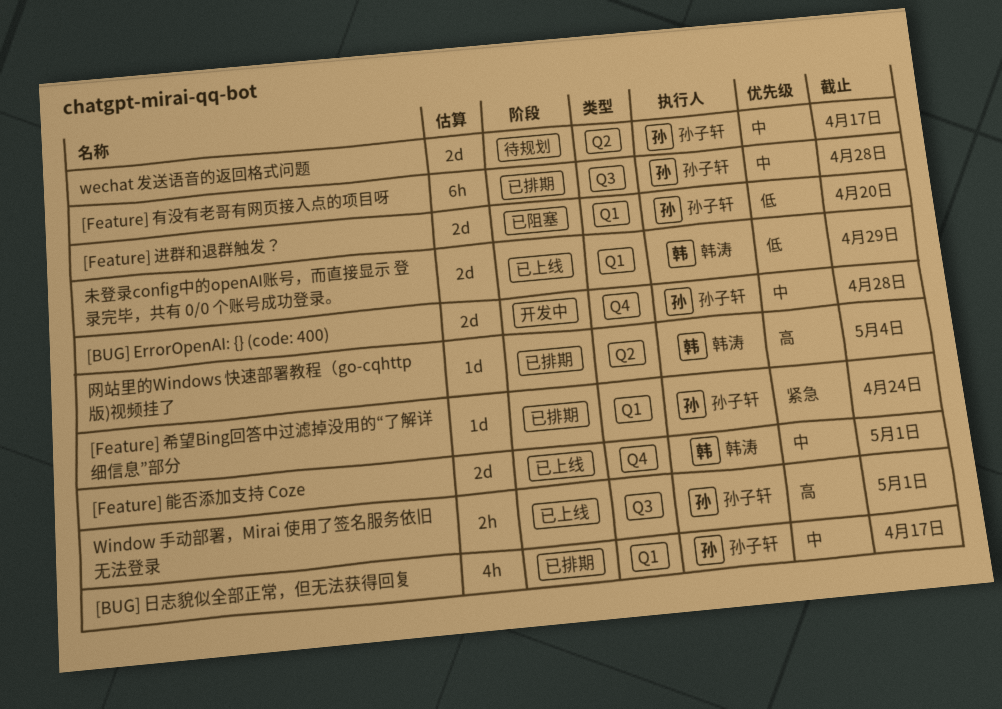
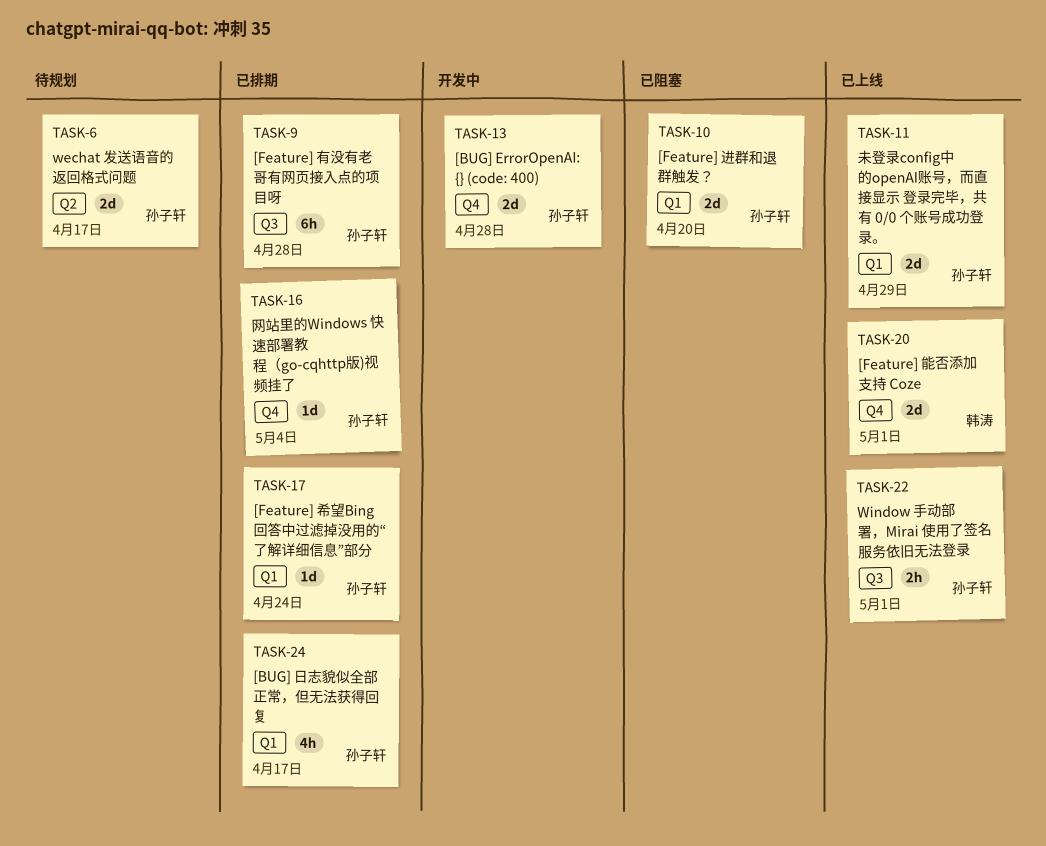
未登录config中的openAI账号，而直接显示 登录完毕，共有 0/0 个账号成功登录。, owner: 韩涛 -> 孙子轩
网站里的Windows 快速部署教程（go-cqhttp版)视频挂了, owner: 韩涛 -> 孙子轩
网站里的Windows 快速部署教程（go-cqhttp版)视频挂了, label: Q2 -> Q4

